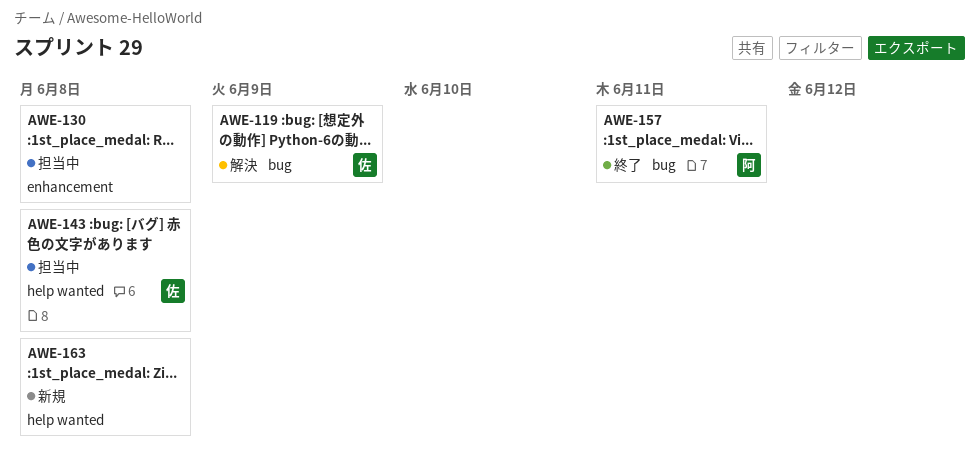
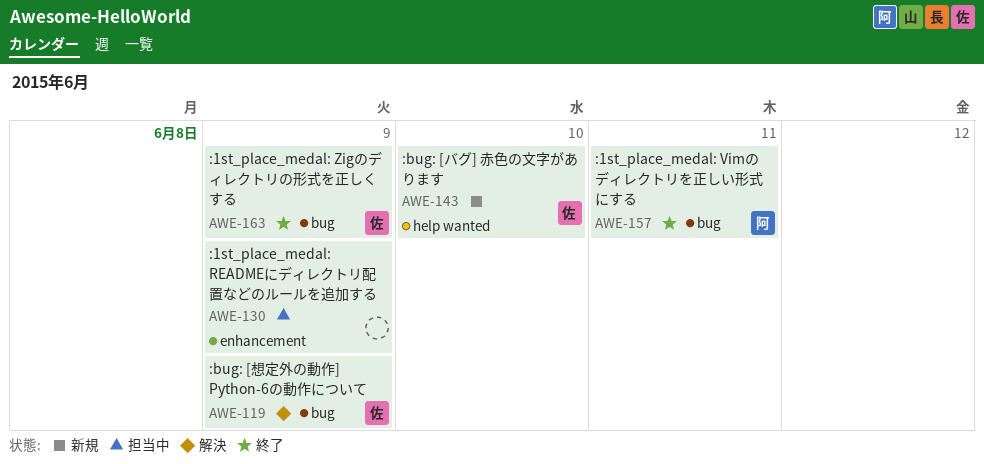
AWE-130, due: Jun 8 -> Jun 9
AWE-143, status: 担当中 -> 新規
AWE-143, due: Jun 8 -> Jun 10
AWE-163, status: 新規 -> 終了
AWE-163, owner: none -> 佐
AWE-163, label: help wanted -> bug
AWE-163, due: Jun 8 -> Jun 9

